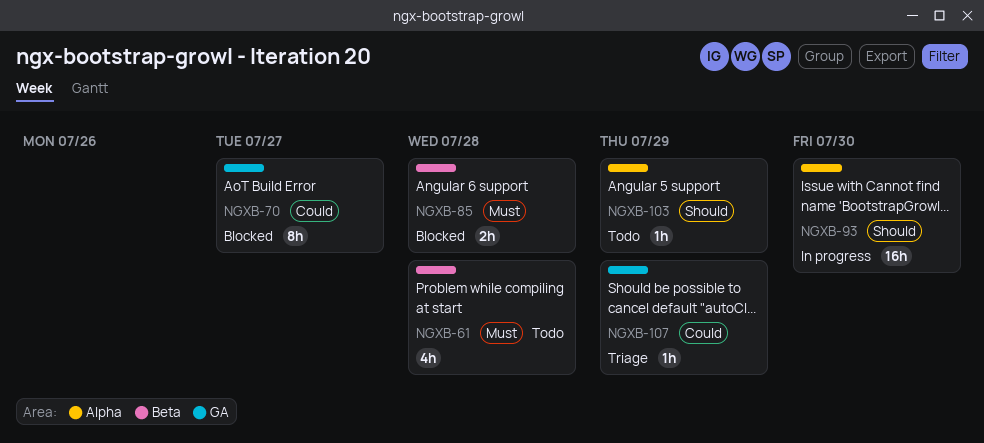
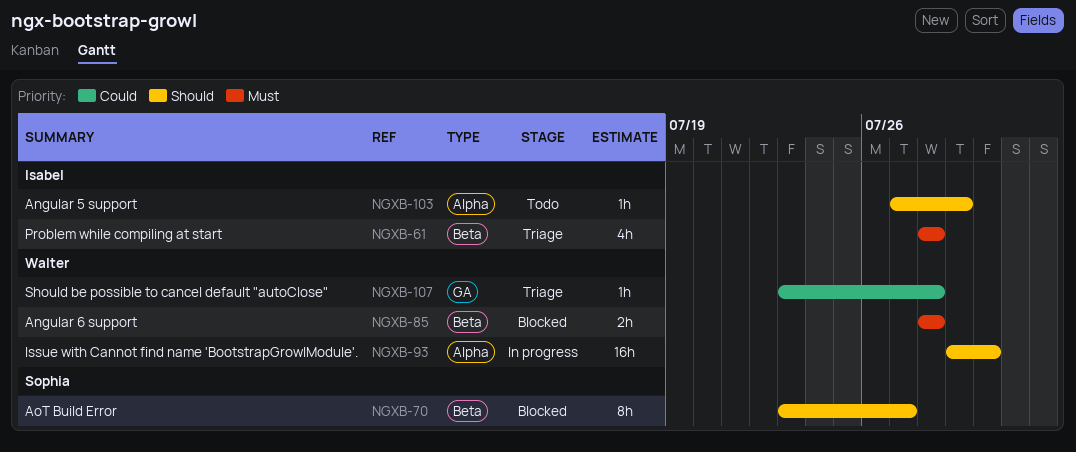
NGXB-61, status: Todo -> Triage
NGXB-70, priority: Could -> Should
NGXB-70, label: GA -> Beta
NGXB-107, due: Jul 29 -> Jul 28

